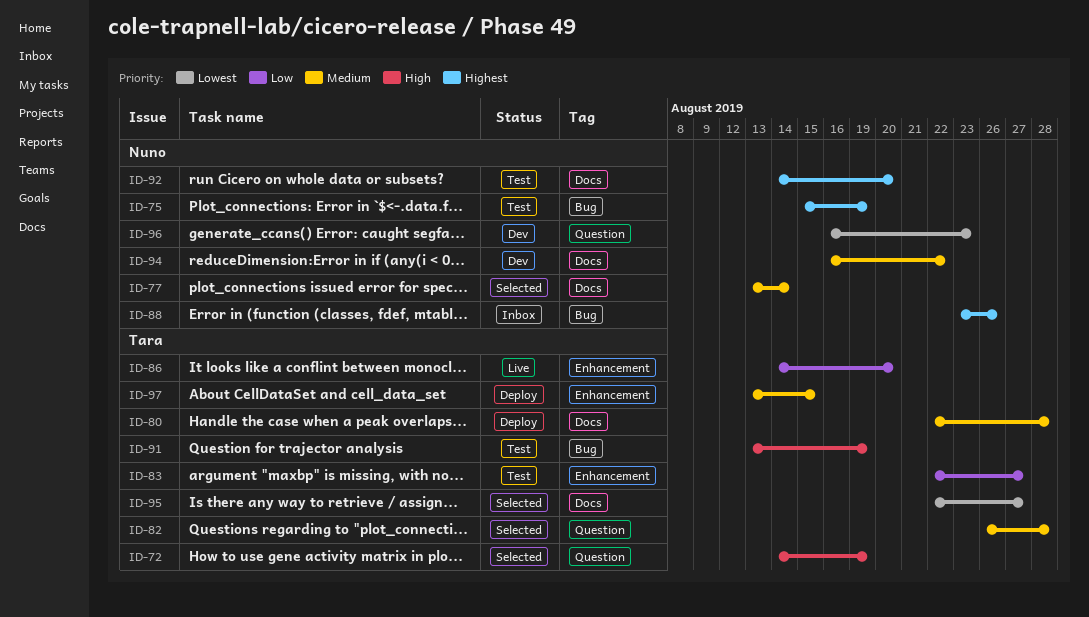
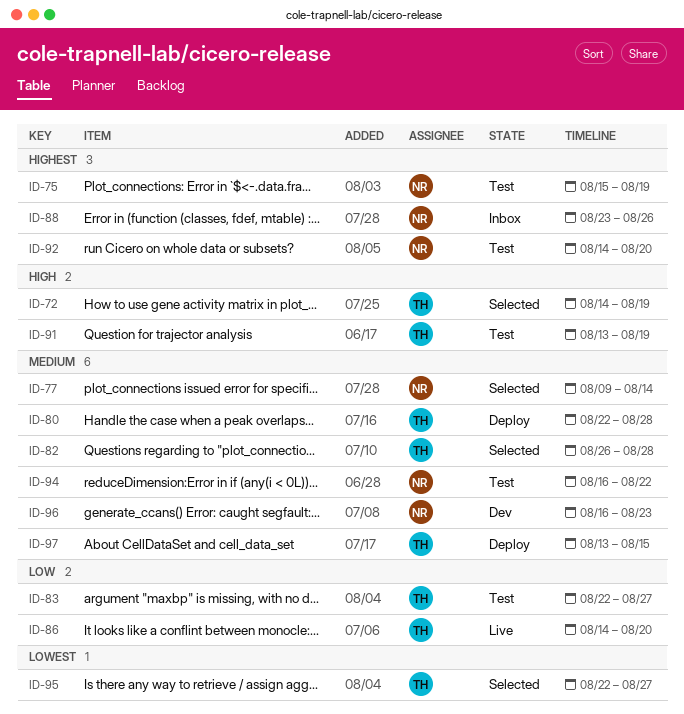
ID-77, start: Aug 13 -> Aug 9
ID-94, status: Dev -> Test
ID-96, priority: Lowest -> Medium

